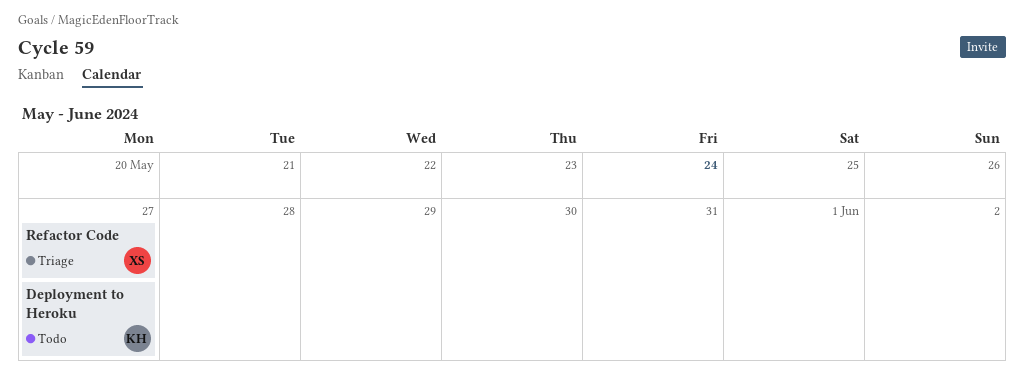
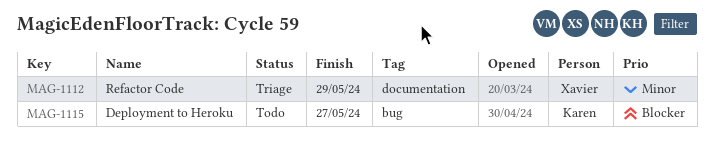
Refactor Code, due: May 27 -> May 29

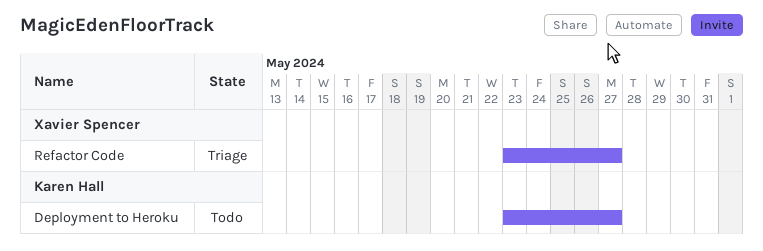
Refactor Code, due: May 29 -> May 27

